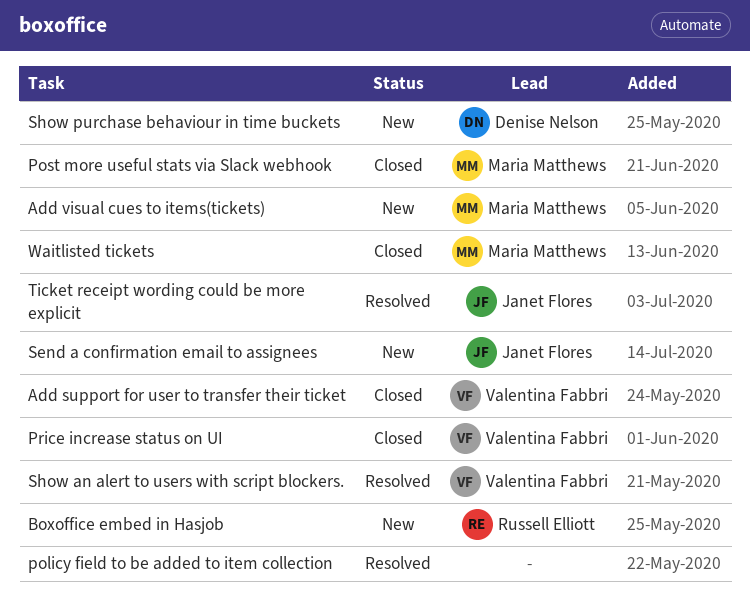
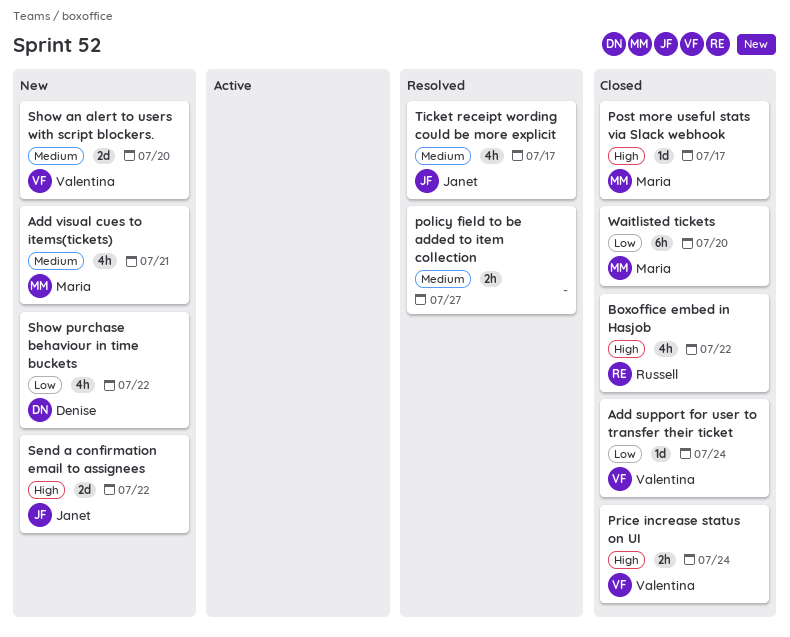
Boxoffice embed in Hasjob, status: New -> Closed
Show an alert to users with script blockers., status: Resolved -> New

